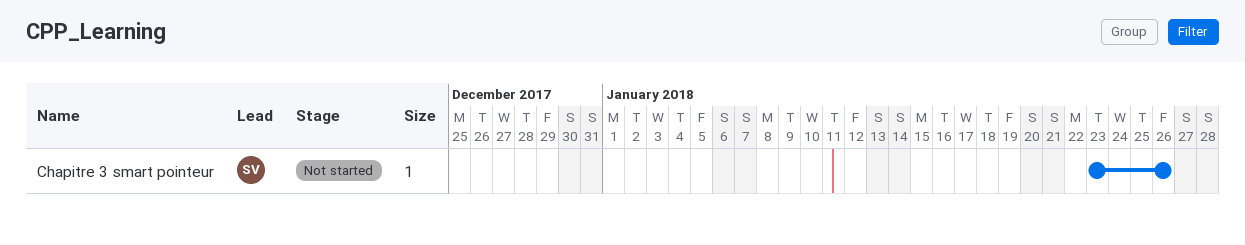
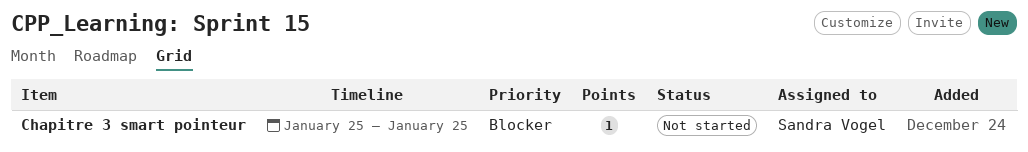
Chapitre 3 smart pointeur, start: Jan 23 -> Jan 25
Chapitre 3 smart pointeur, due: Jan 26 -> Jan 25

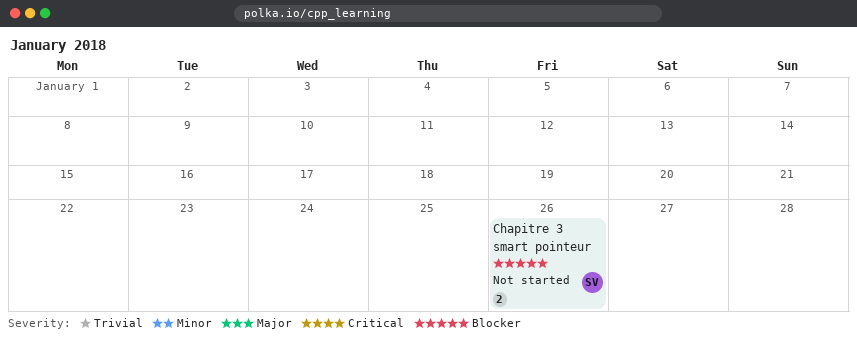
Chapitre 3 smart pointeur, estimate: 1 -> 2
Chapitre 3 smart pointeur, due: Jan 25 -> Jan 26

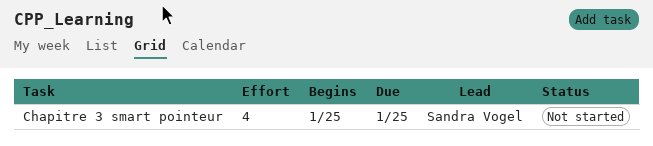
Chapitre 3 smart pointeur, estimate: 2 -> 4
Chapitre 3 smart pointeur, due: Jan 26 -> Jan 25

